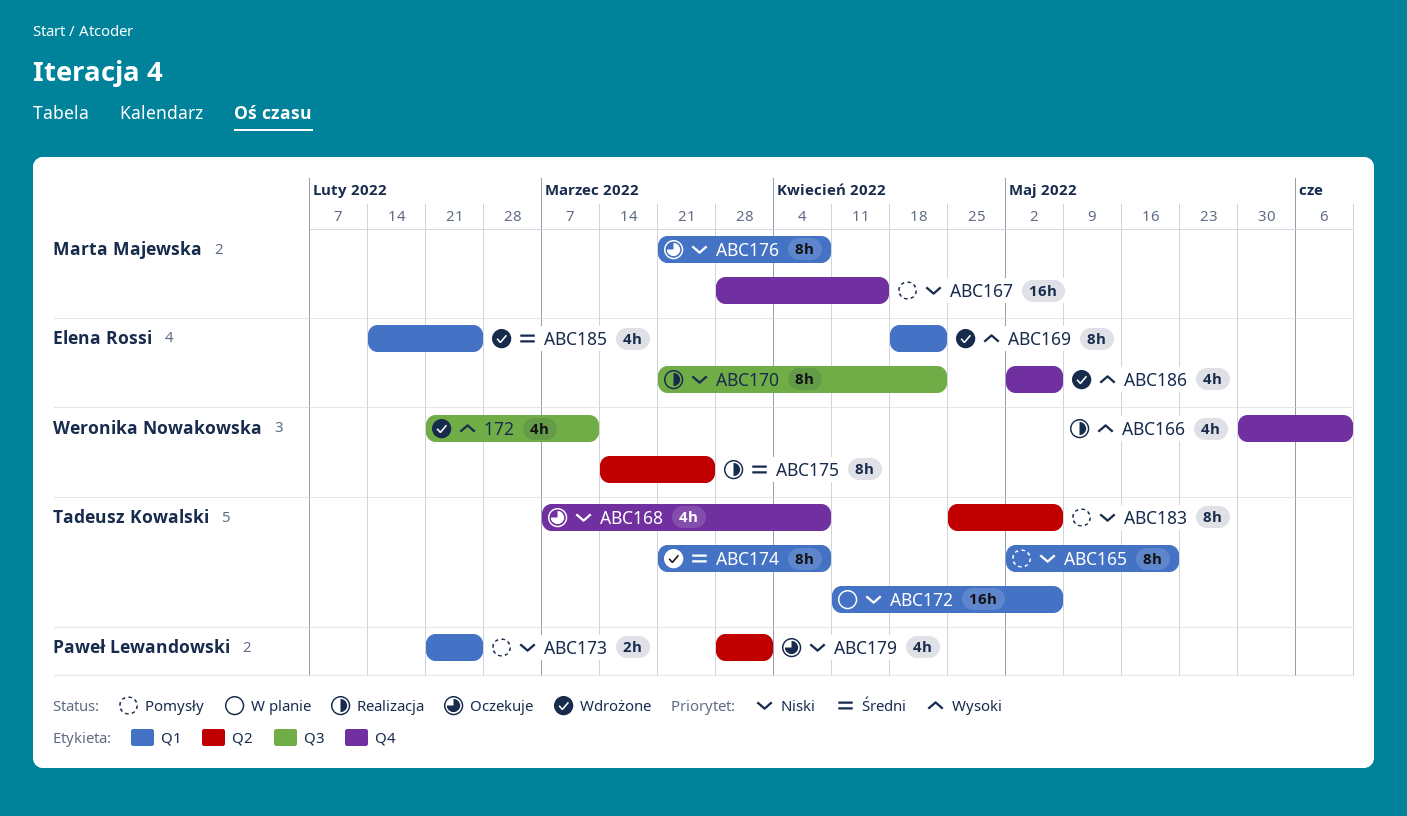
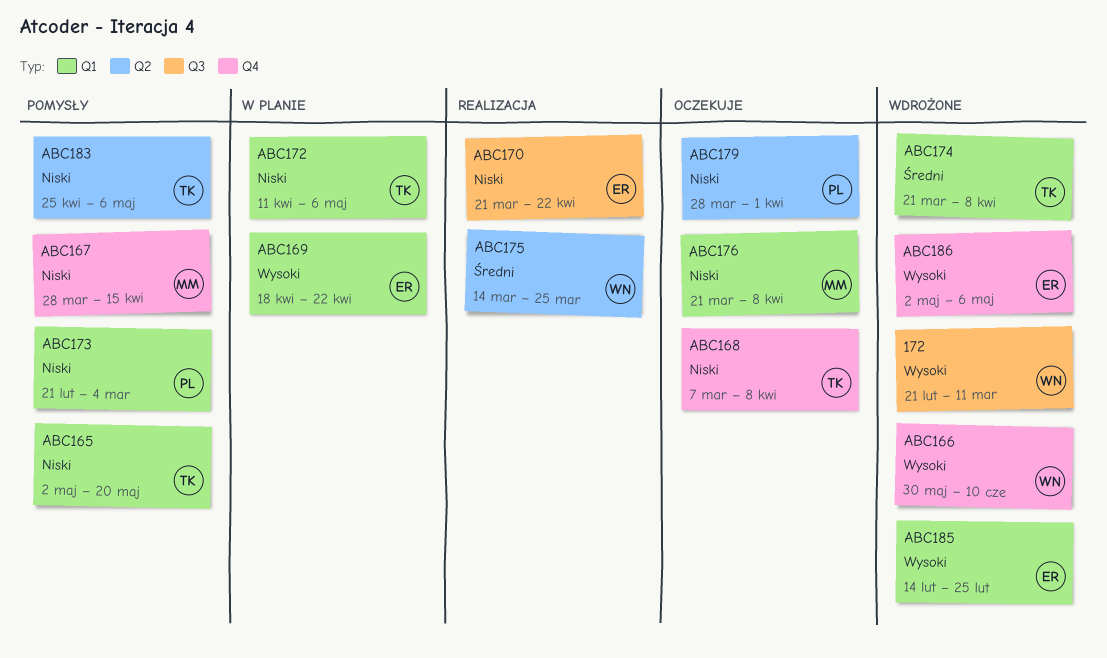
ABC166, status: Realizacja -> Wdrożone
ABC169, status: Wdrożone -> W planie
ABC173, due: Feb 25 -> Mar 4
ABC185, priority: Średni -> Wysoki

